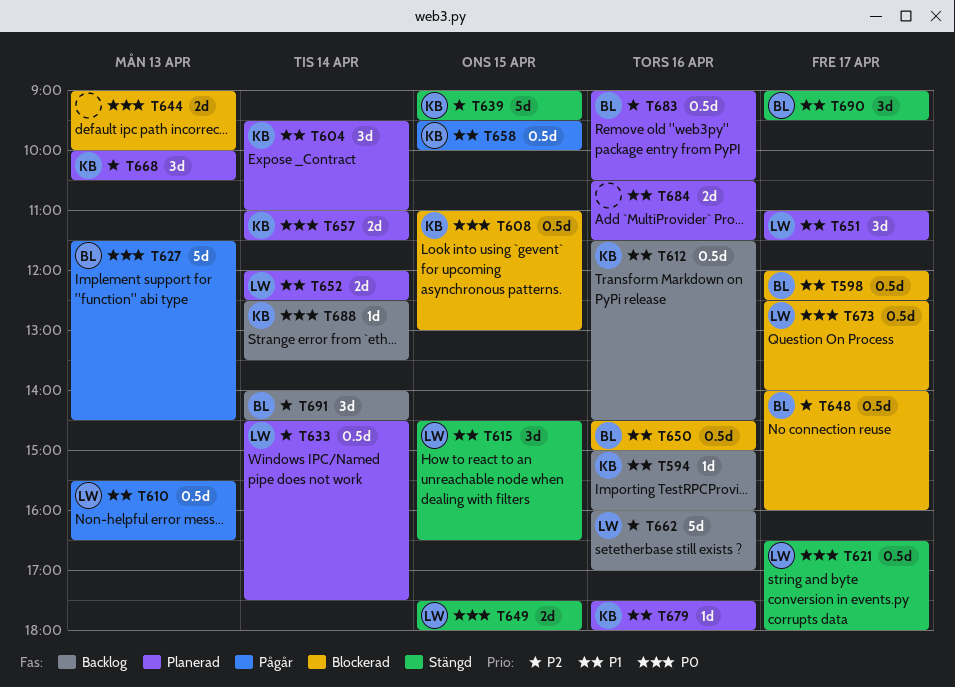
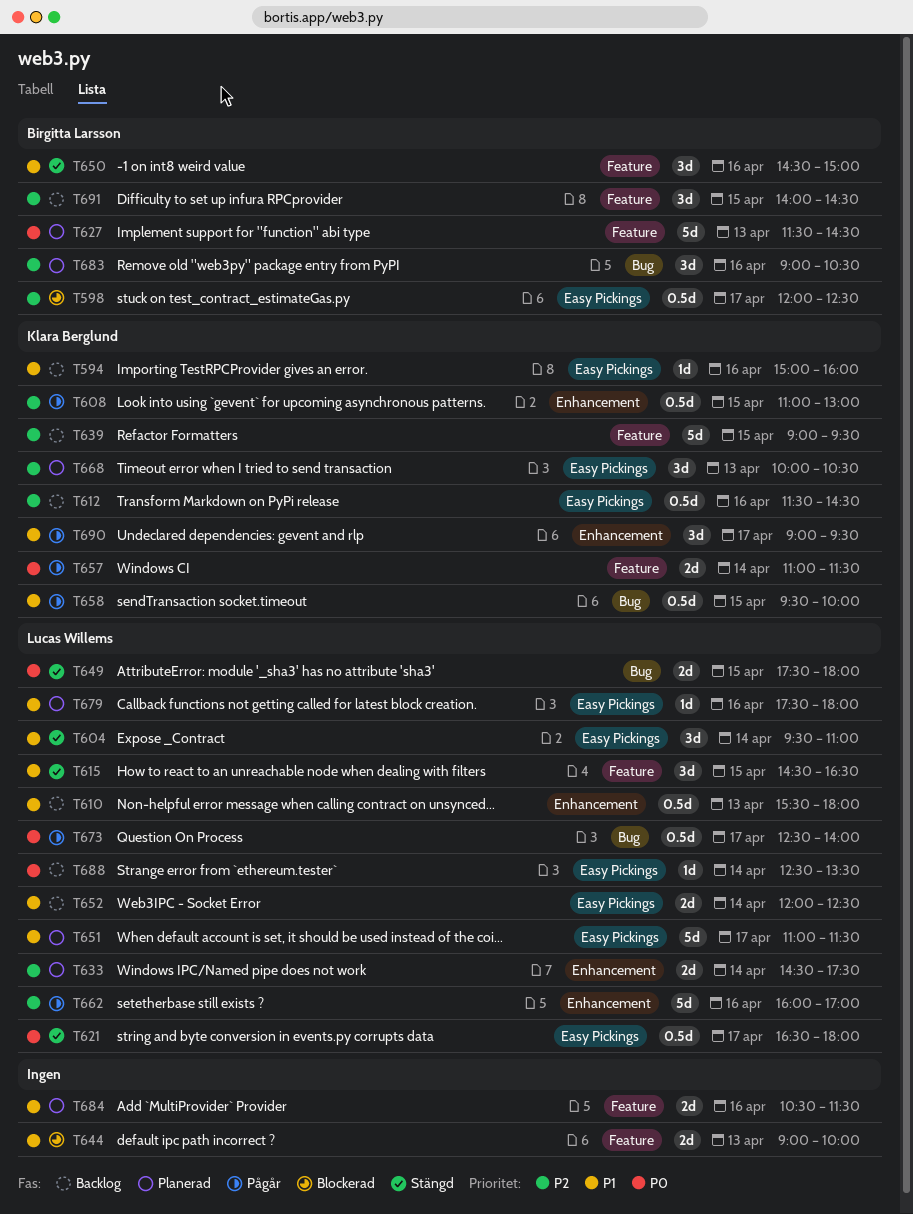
T598, priority: P1 -> P2
T604, status: Planerad -> Stängd
T604, owner: Klara Berglund -> Lucas Willems
T608, status: Blockerad -> Pågår
T608, priority: P0 -> P2
T610, status: Pågår -> Backlog
T610, ends: 16:30 -> 18:00
T612, priority: P1 -> P2
T627, status: Pågår -> Planerad
T633, estimate: 0.5d -> 2d
T639, status: Stängd -> Backlog
T644, priority: P0 -> P1
T648: present -> none
T650, status: Blockerad -> Stängd
T650, estimate: 0.5d -> 3d
T651, estimate: 3d -> 5d
T652, status: Planerad -> Backlog
T657, status: Planerad -> Pågår
T662, status: Backlog -> Pågår
T673, status: Blockerad -> Pågår
T679, owner: Klara Berglund -> Lucas Willems
T683, estimate: 0.5d -> 3d
T688, owner: Klara Berglund -> Lucas Willems
T690, status: Stängd -> Pågår
T690, owner: Birgitta Larsson -> Klara Berglund
T691, day: Apr 14 -> Apr 15

